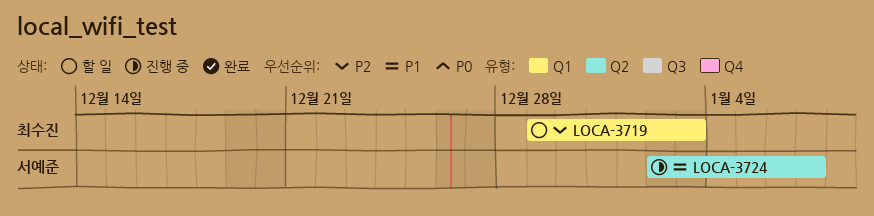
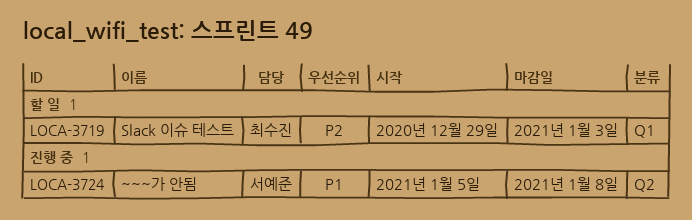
LOCA-3724, start: Jan 2 -> Jan 5
LOCA-3724, due: Jan 7 -> Jan 8

